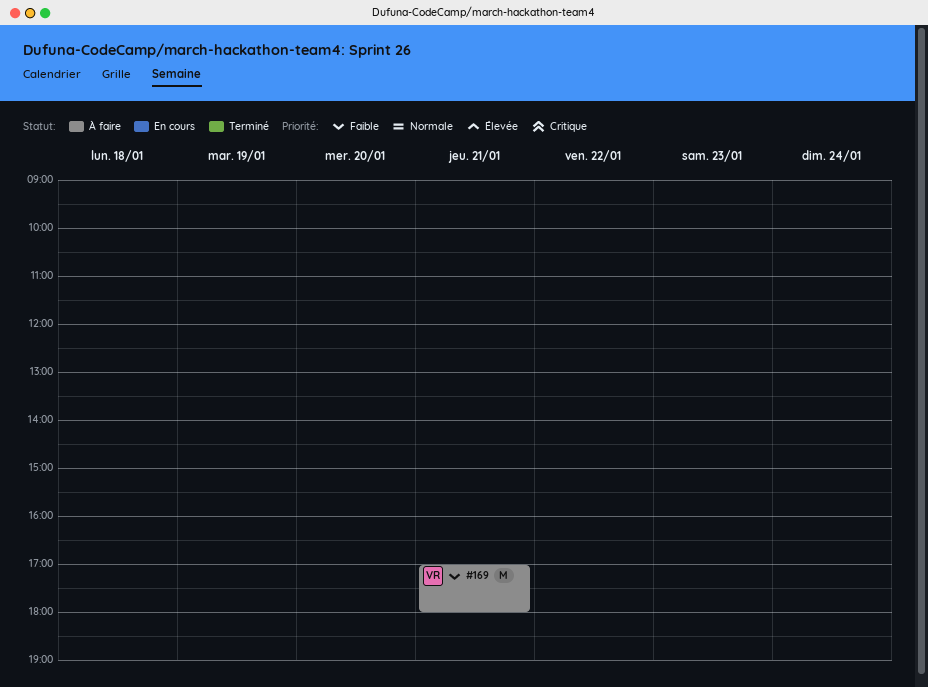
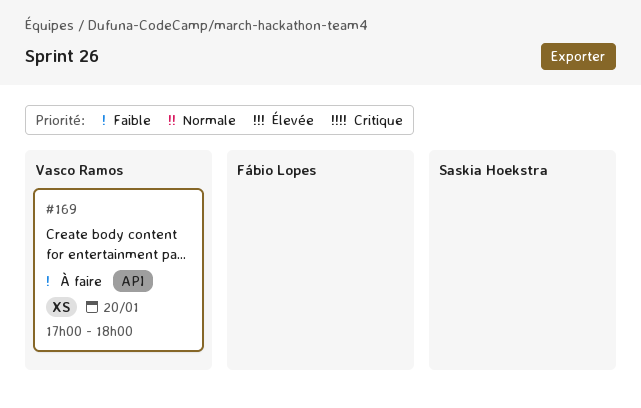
#169, estimate: M -> XS
#169, day: Jan 21 -> Jan 20

